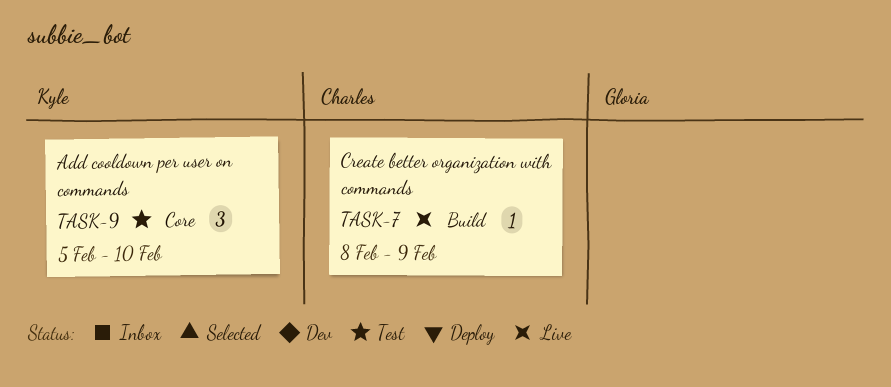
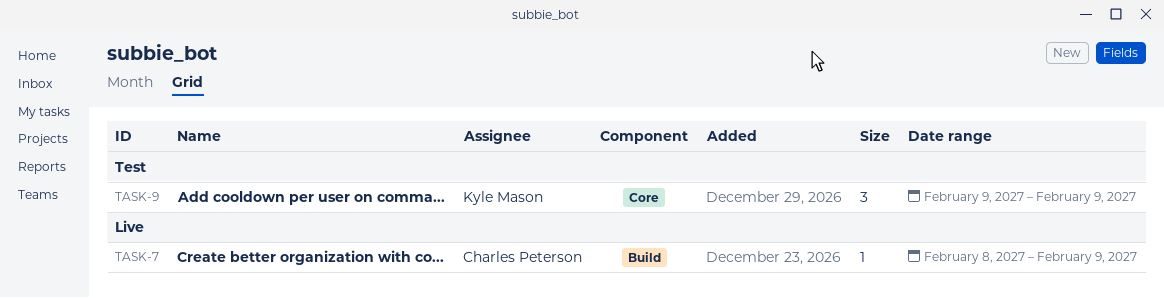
TASK-9, start: Feb 5 -> Feb 9
TASK-9, due: Feb 10 -> Feb 9

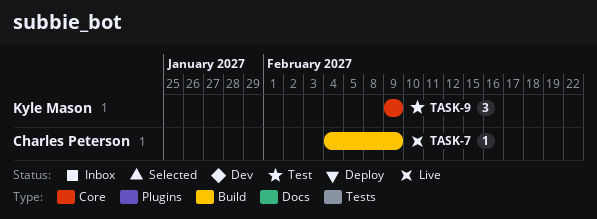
TASK-7, start: Feb 8 -> Feb 4

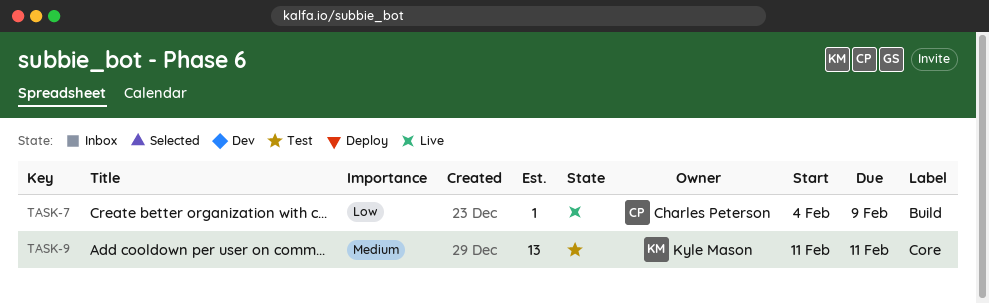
TASK-9, estimate: 3 -> 13
TASK-9, start: Feb 9 -> Feb 11
TASK-9, due: Feb 9 -> Feb 11

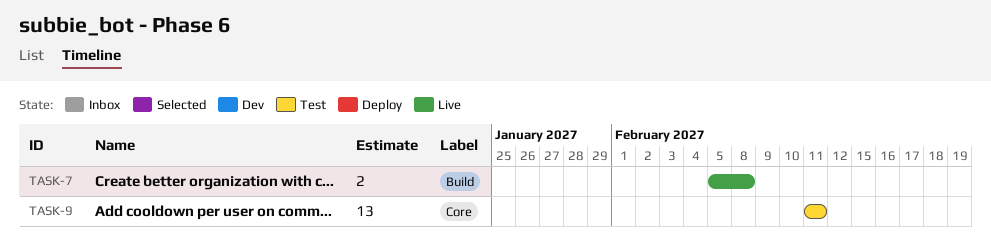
TASK-7, estimate: 1 -> 2
TASK-7, start: Feb 4 -> Feb 5
TASK-7, due: Feb 9 -> Feb 8

